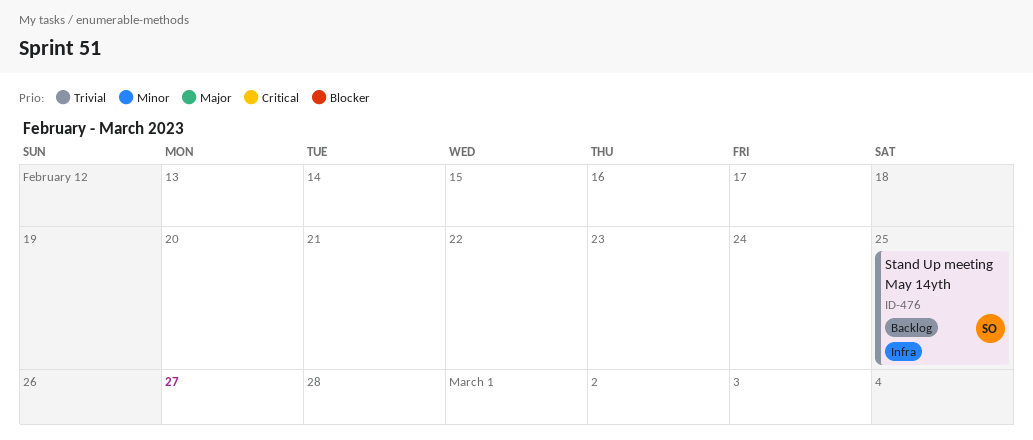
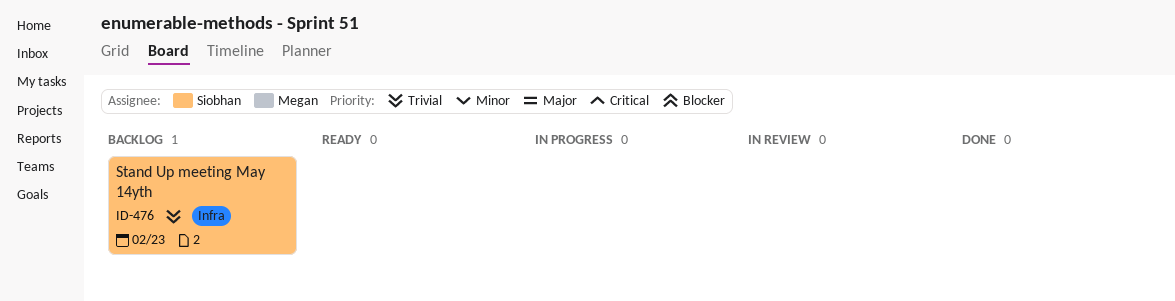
ID-476, due: Feb 25 -> Feb 23

